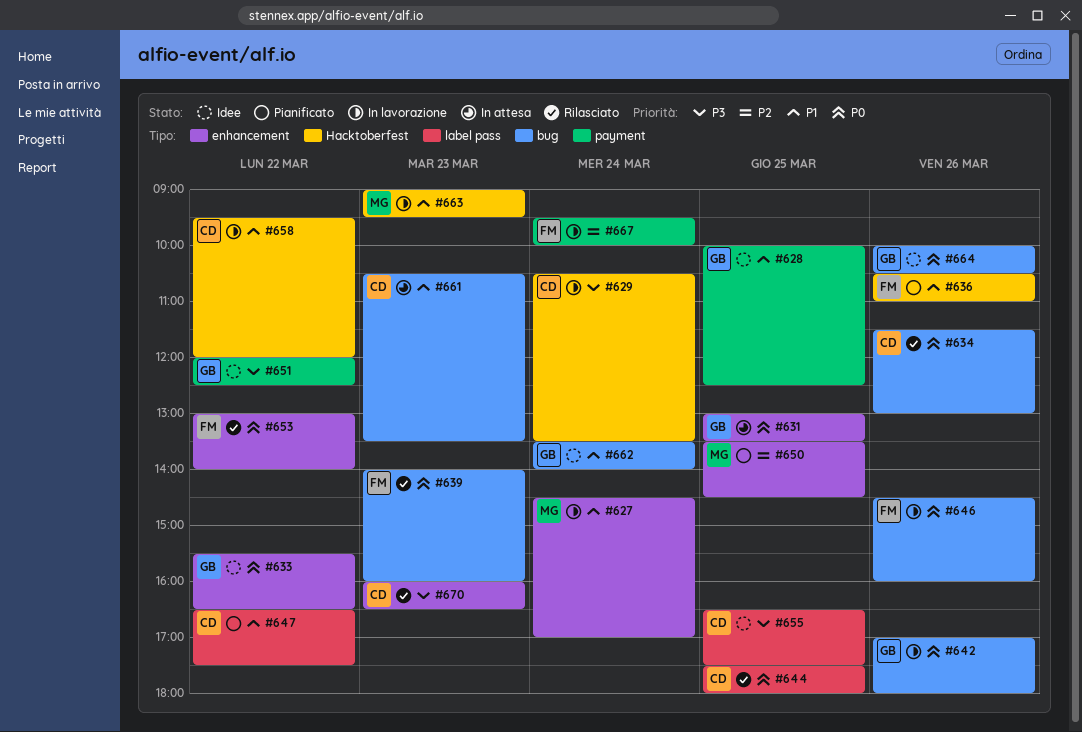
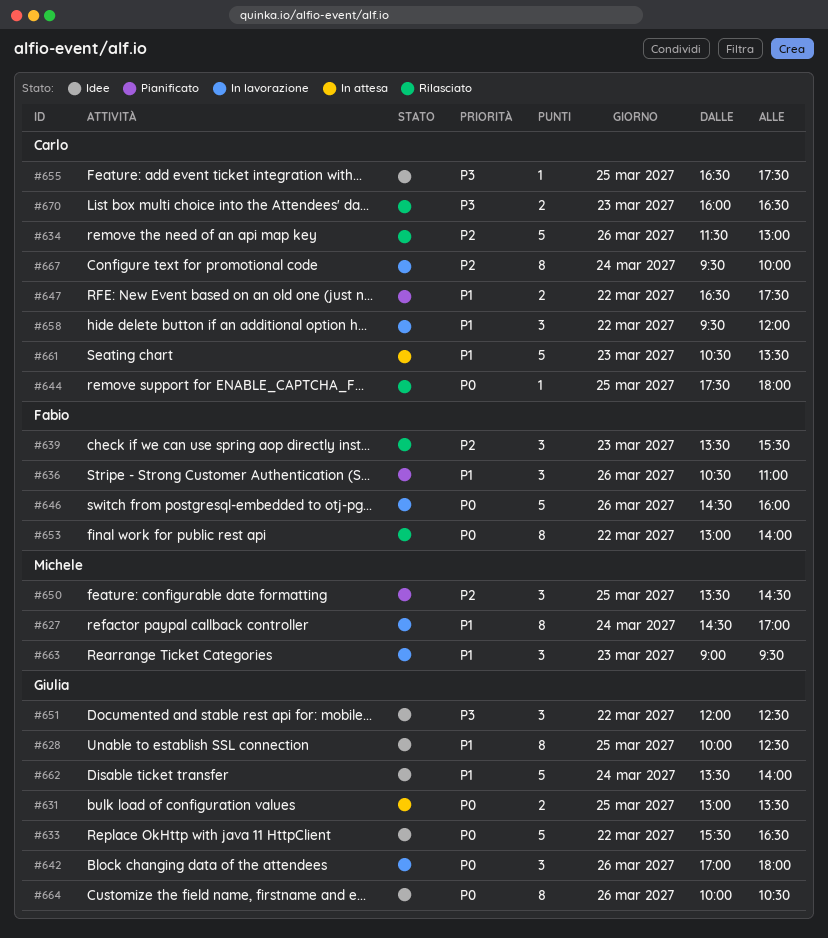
#629: present -> none
#634, priority: P0 -> P2
#639, priority: P0 -> P2
#639, begins: 14:00 -> 13:30
#639, ends: 16:00 -> 15:30
#667, owner: Fabio -> Carlo

